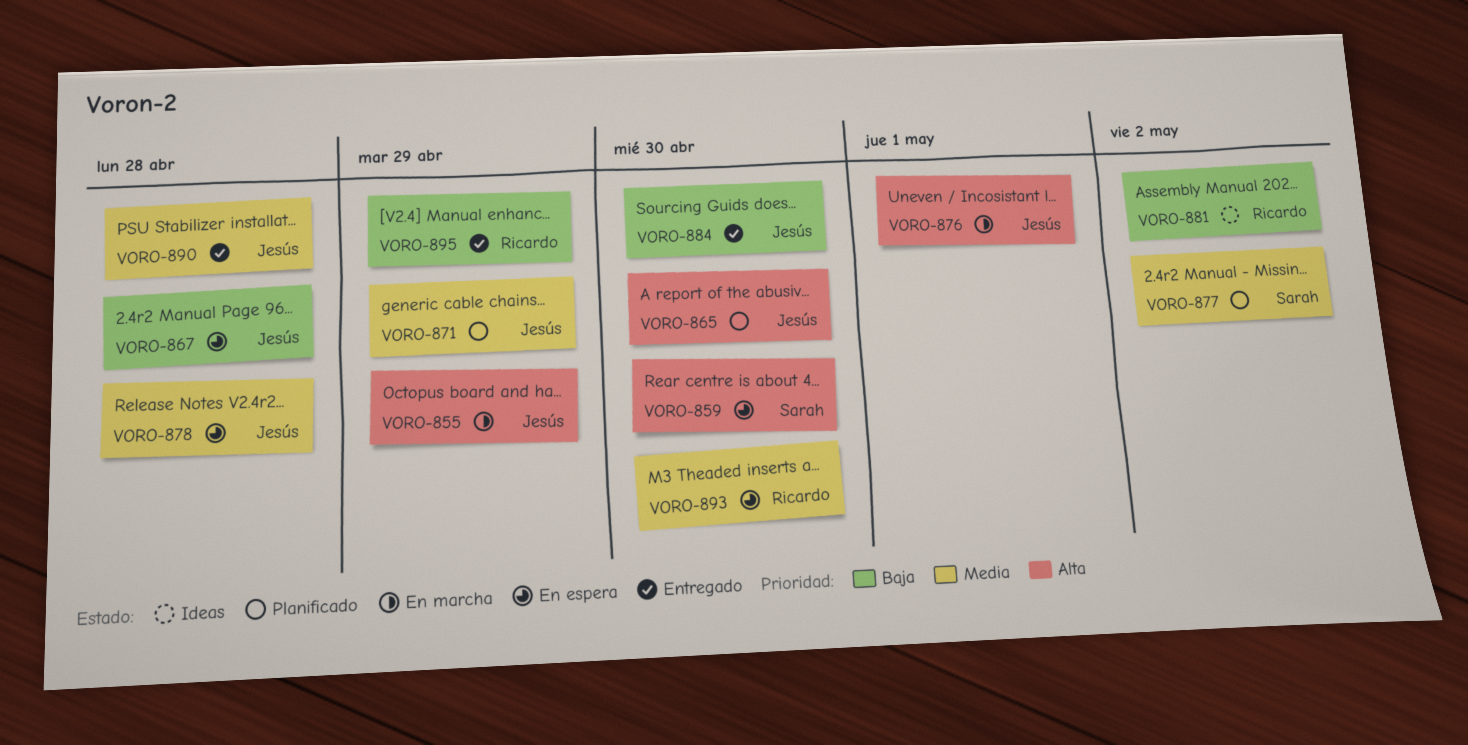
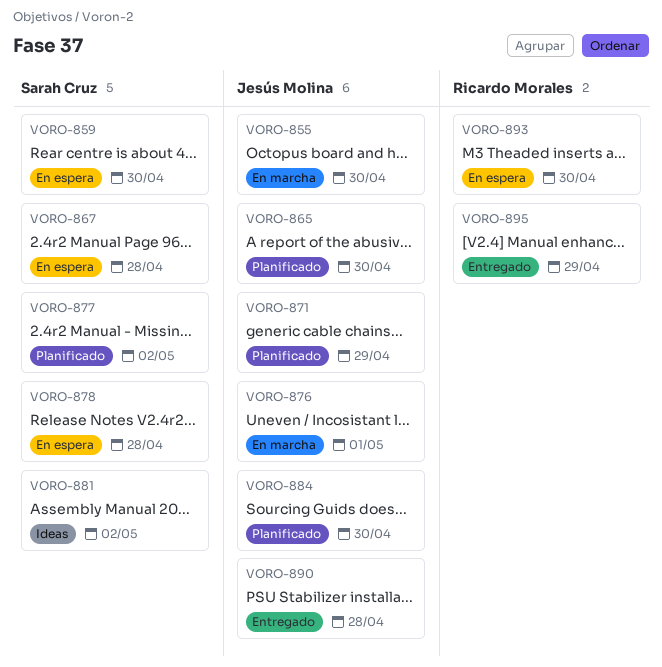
VORO-855, due: Apr 29 -> Apr 30
VORO-867, owner: Jesús Molina -> Sarah Cruz
VORO-878, owner: Jesús Molina -> Sarah Cruz
VORO-881, owner: Ricardo Morales -> Sarah Cruz
VORO-884, status: Entregado -> Planificado

